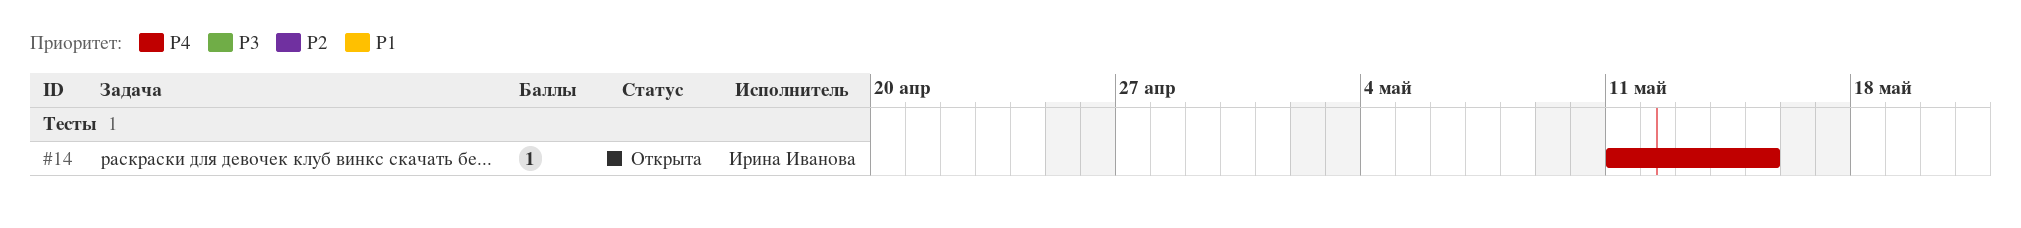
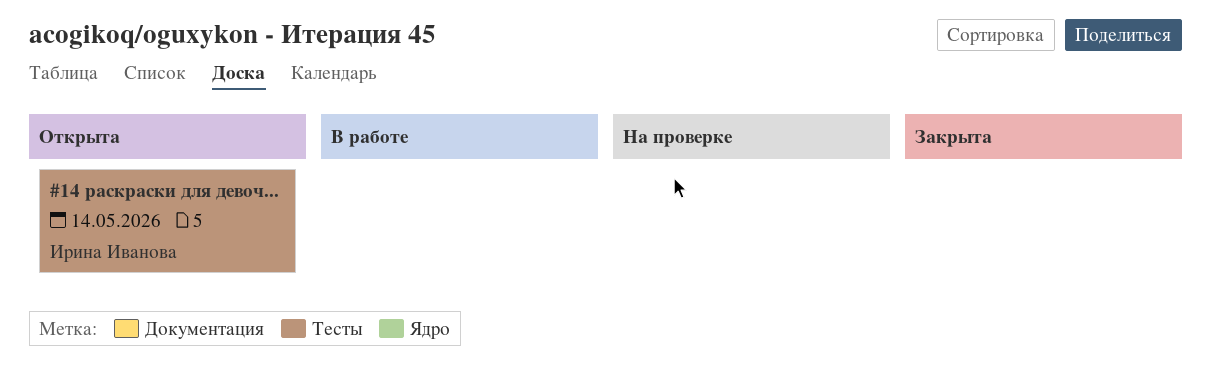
#14, due: May 15 -> May 14

